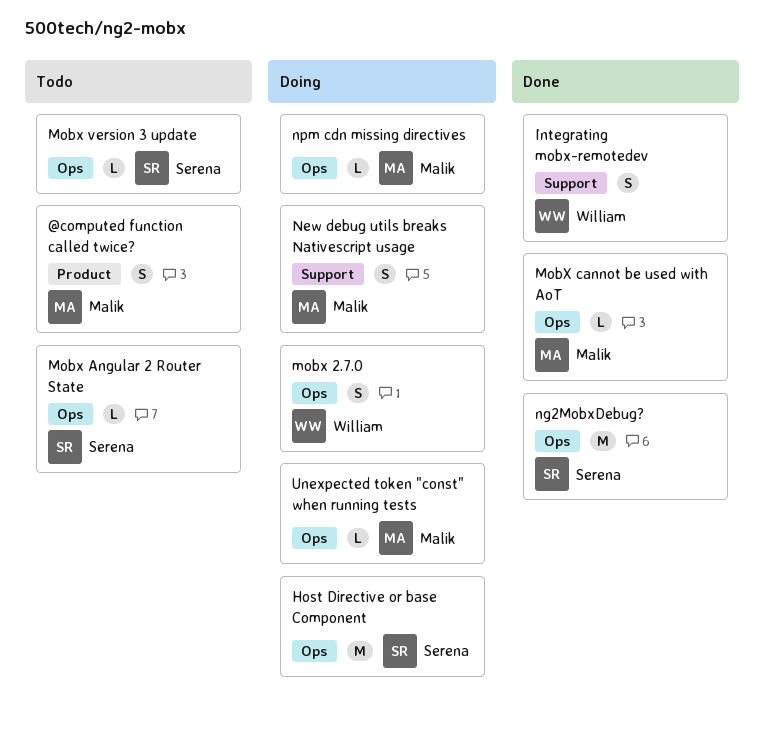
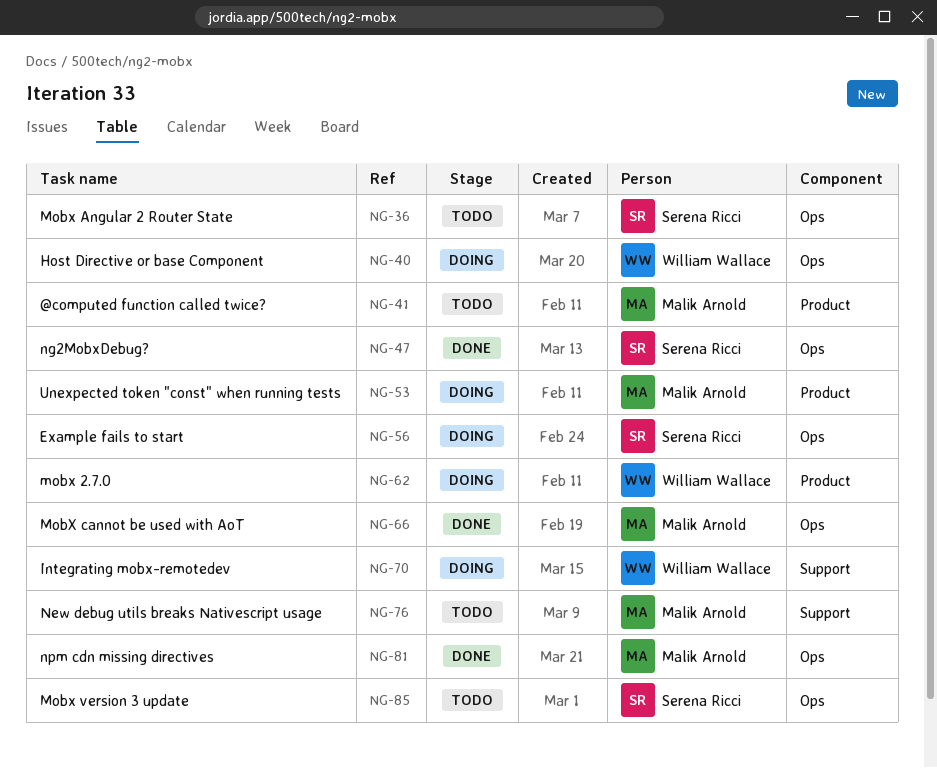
Example fails to start: none -> present
Host Directive or base Component, owner: Serena Ricci -> William Wallace
Integrating mobx-remotedev, status: Done -> Doing
mobx 2.7.0, label: Ops -> Product
New debug utils breaks Nativescript usage, status: Doing -> Todo
npm cdn missing directives, status: Doing -> Done
Unexpected token "const" when running tests, label: Ops -> Product

